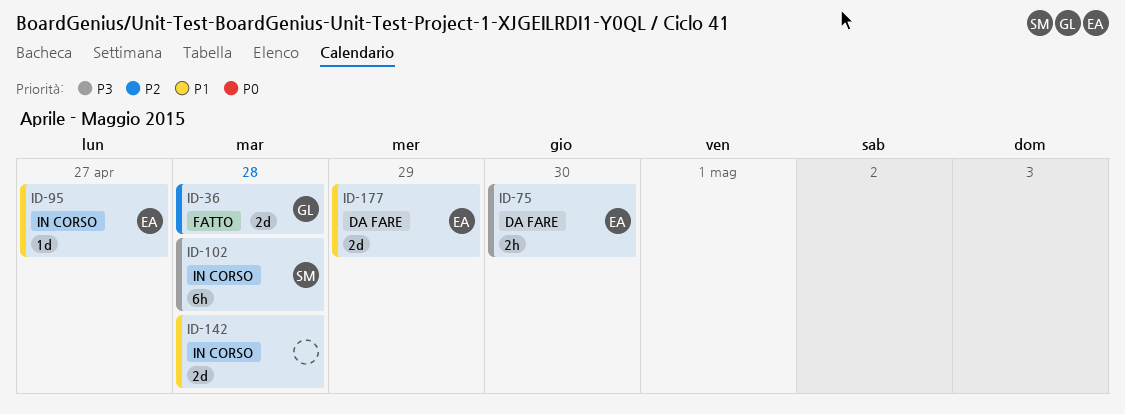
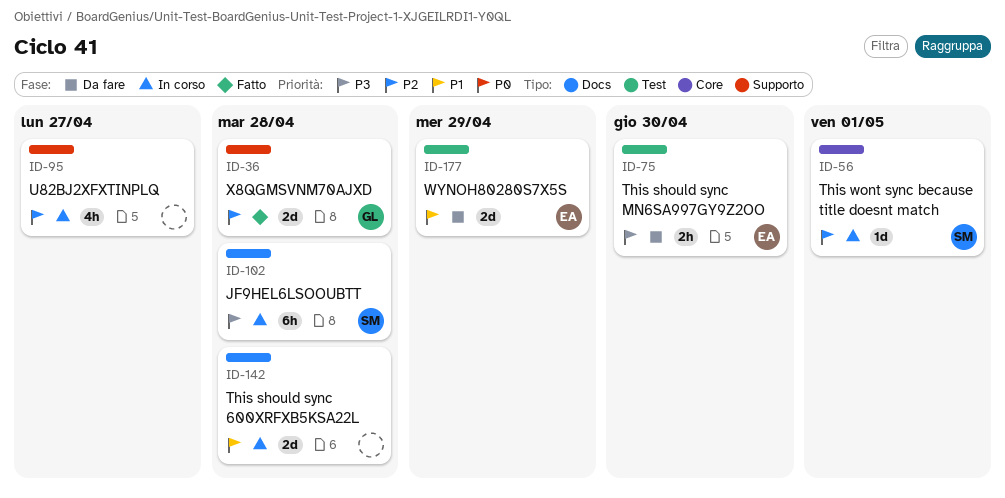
ID-56: none -> present
ID-95, owner: EA -> none
ID-95, priority: P1 -> P2
ID-95, estimate: 1d -> 4h

